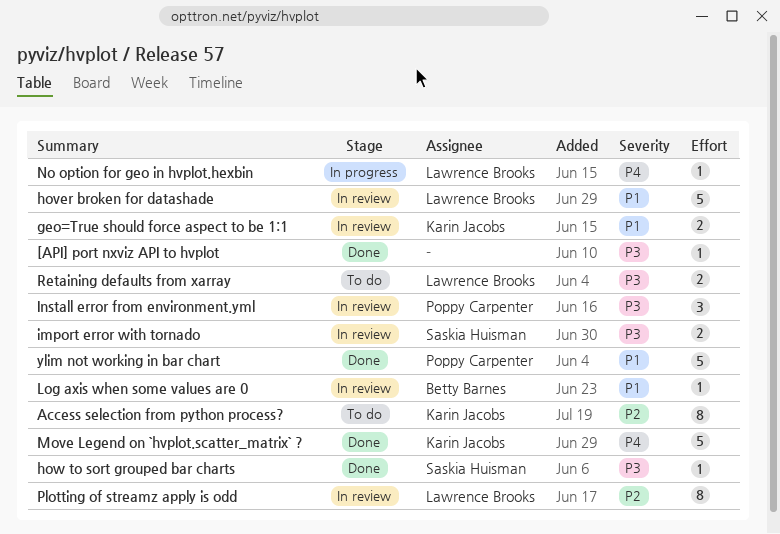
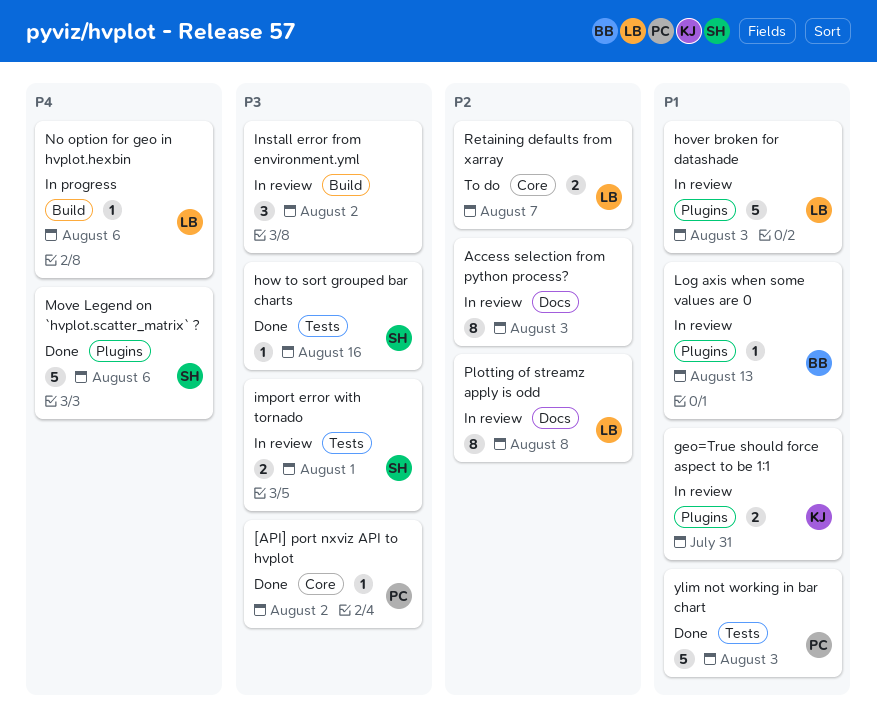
[API] port nxviz API to hvplot, owner: none -> Poppy Carpenter
Access selection from python process?, status: To do -> In review
Access selection from python process?, owner: Karin Jacobs -> none
Install error from environment.yml, owner: Poppy Carpenter -> none
Move Legend on `hvplot.scatter_matrix` ?, owner: Karin Jacobs -> Saskia Huisman
Retaining defaults from xarray, priority: P3 -> P2

